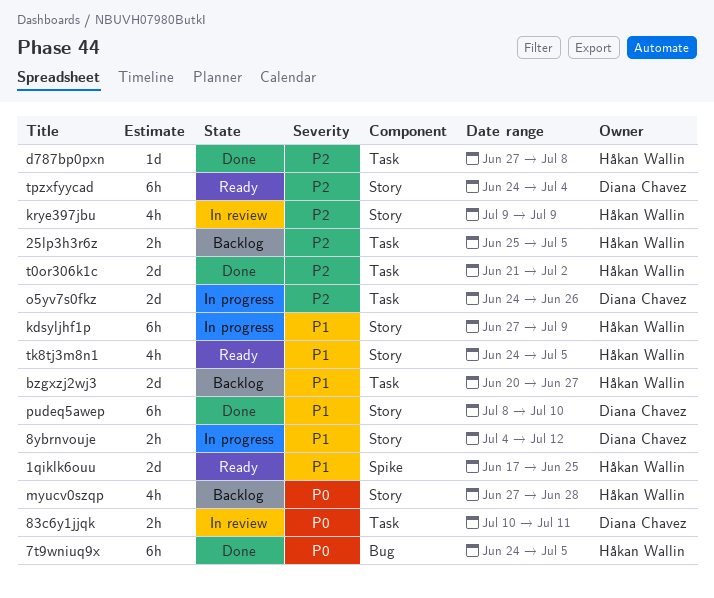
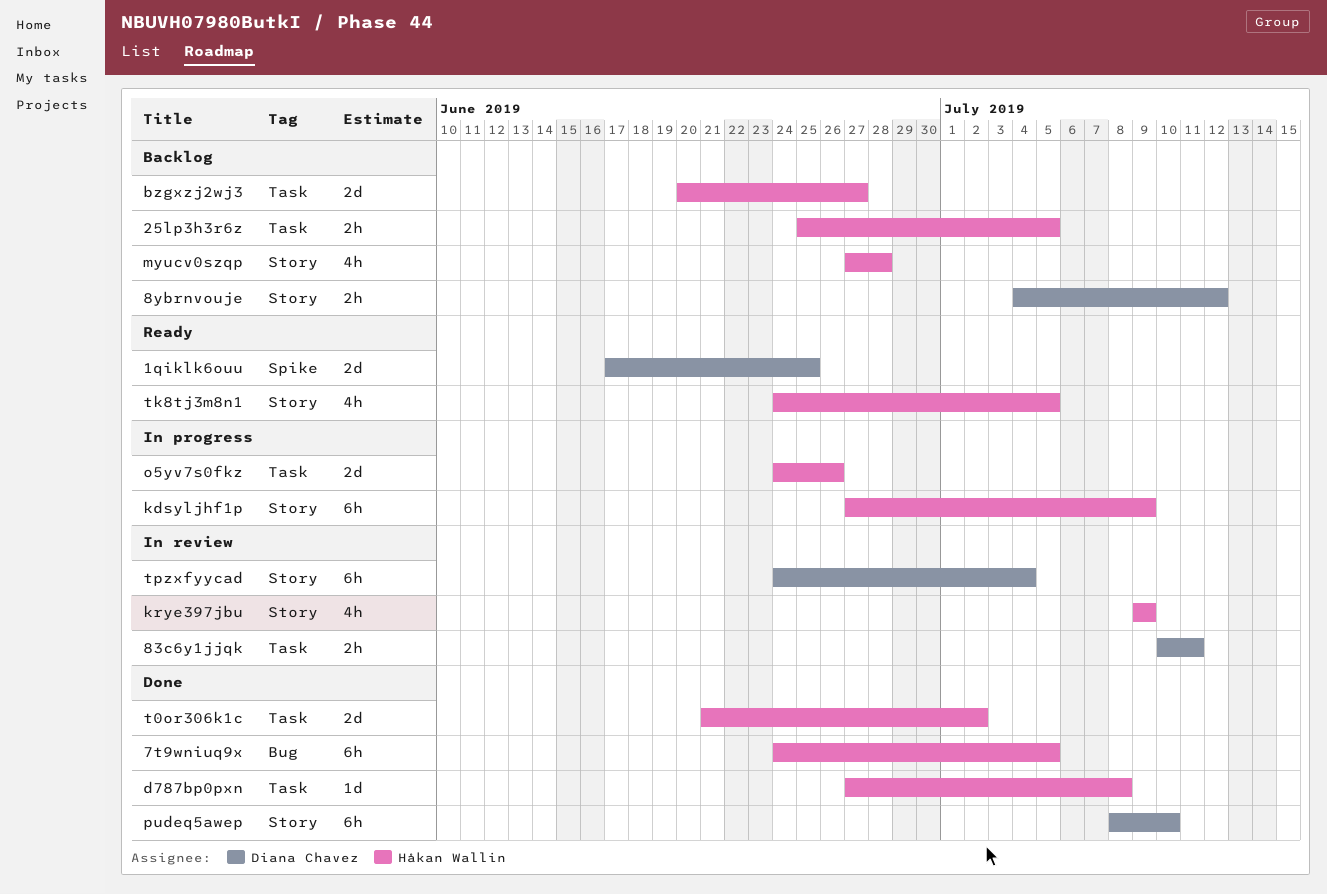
1qiklk6ouu, owner: Håkan Wallin -> Diana Chavez
8ybrnvouje, status: In progress -> Backlog
o5yv7s0fkz, owner: Diana Chavez -> Håkan Wallin
tpzxfyycad, status: Ready -> In review

